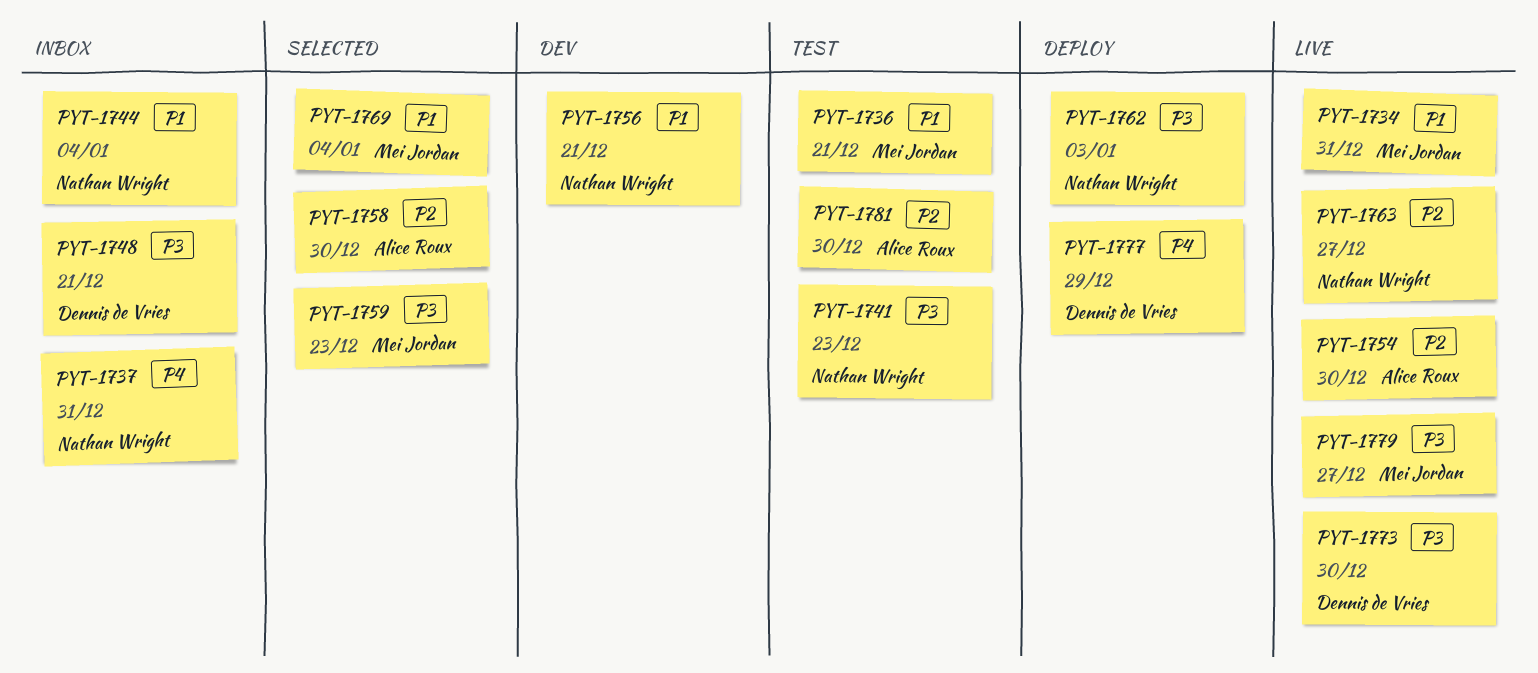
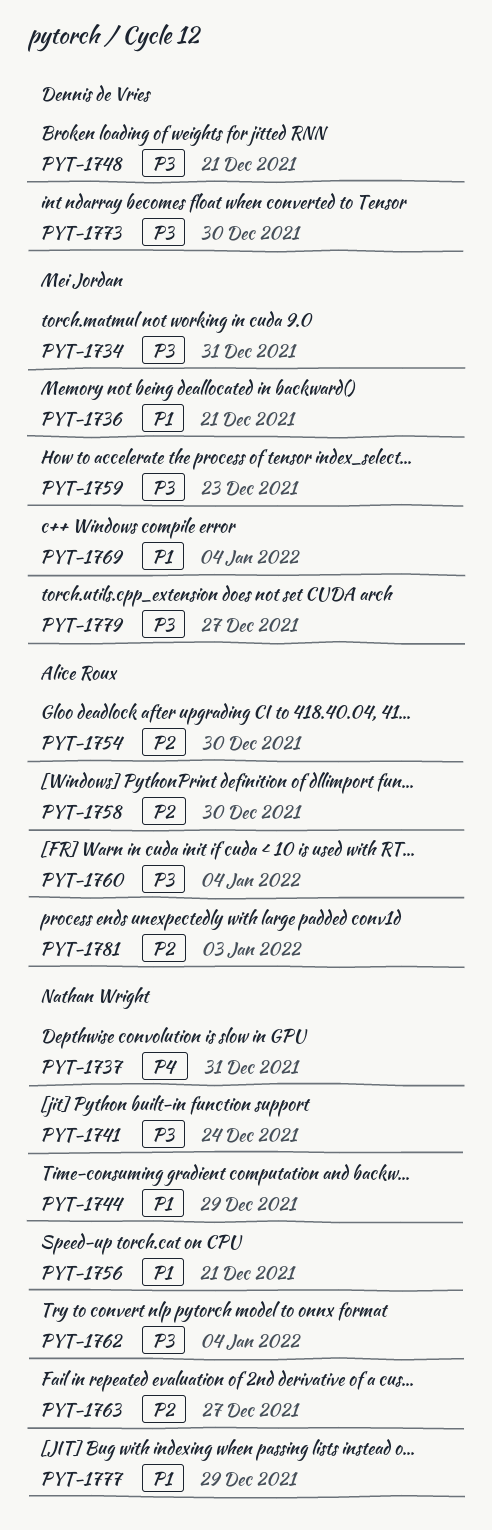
PYT-1734, priority: P1 -> P3
PYT-1741, due: Dec 23 -> Dec 24
PYT-1744, due: Jan 4 -> Dec 29
PYT-1760: none -> present
PYT-1762, due: Jan 3 -> Jan 4
PYT-1777, owner: Dennis de Vries -> Nathan Wright
PYT-1777, priority: P4 -> P1
PYT-1781, due: Dec 30 -> Jan 3

